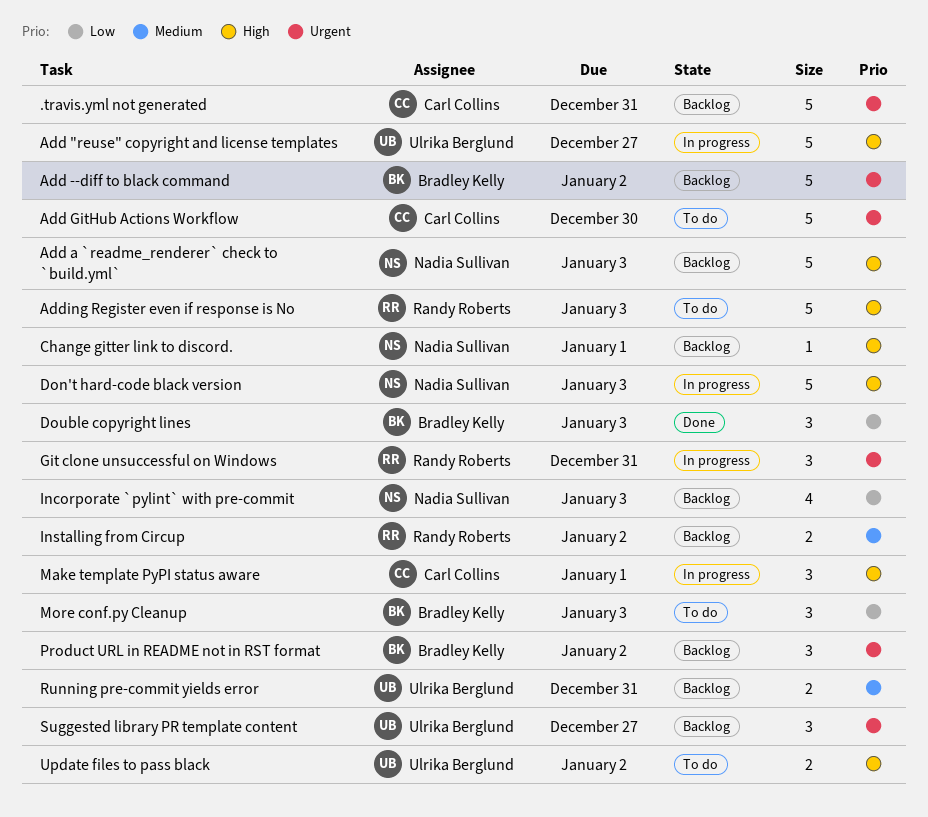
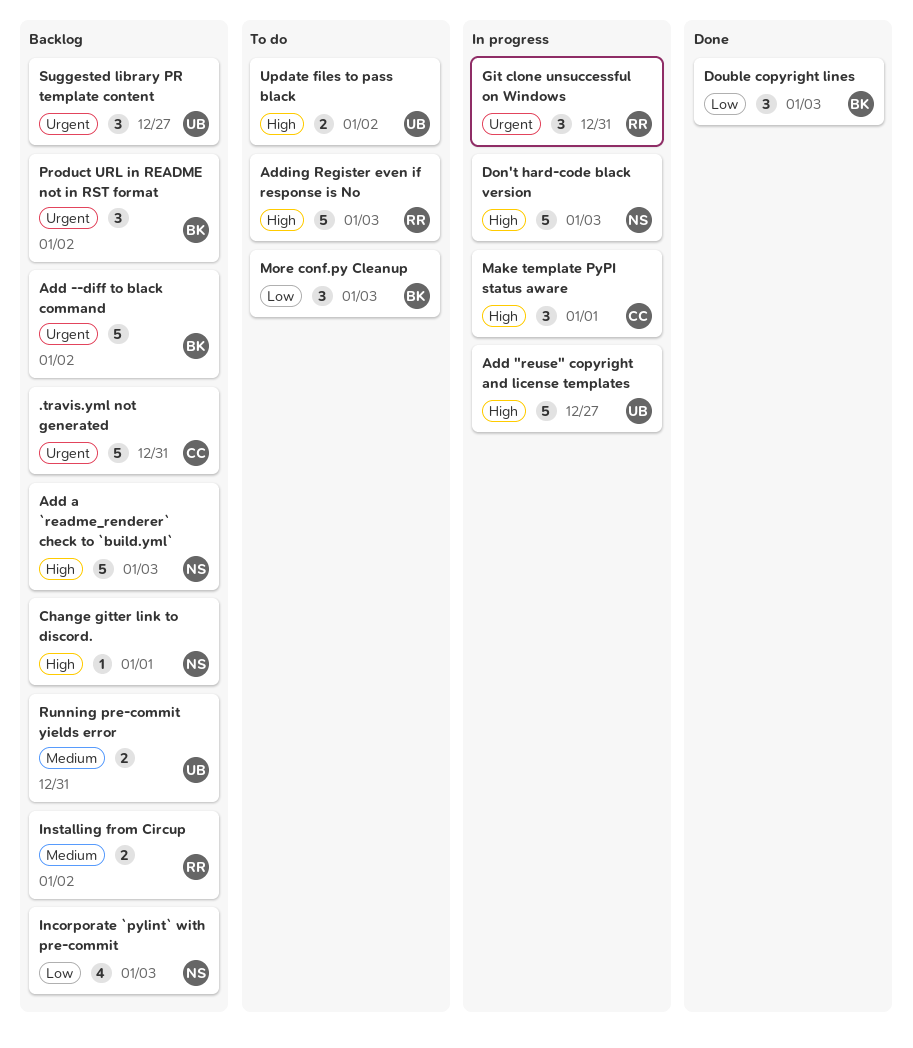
Add GitHub Actions Workflow: present -> none

